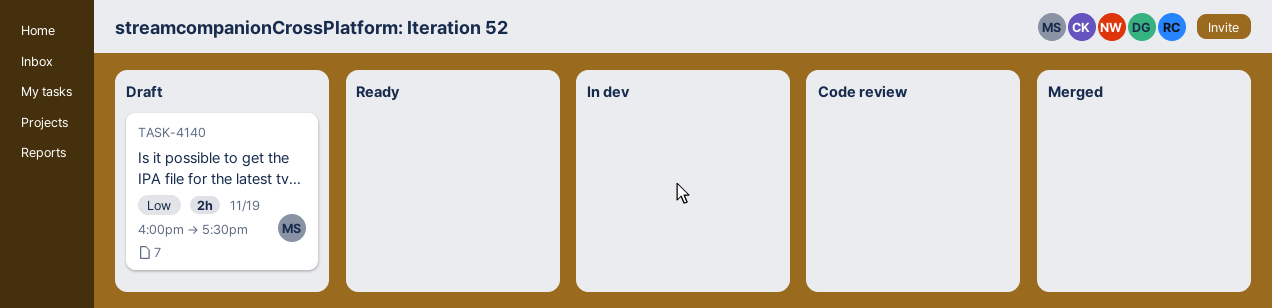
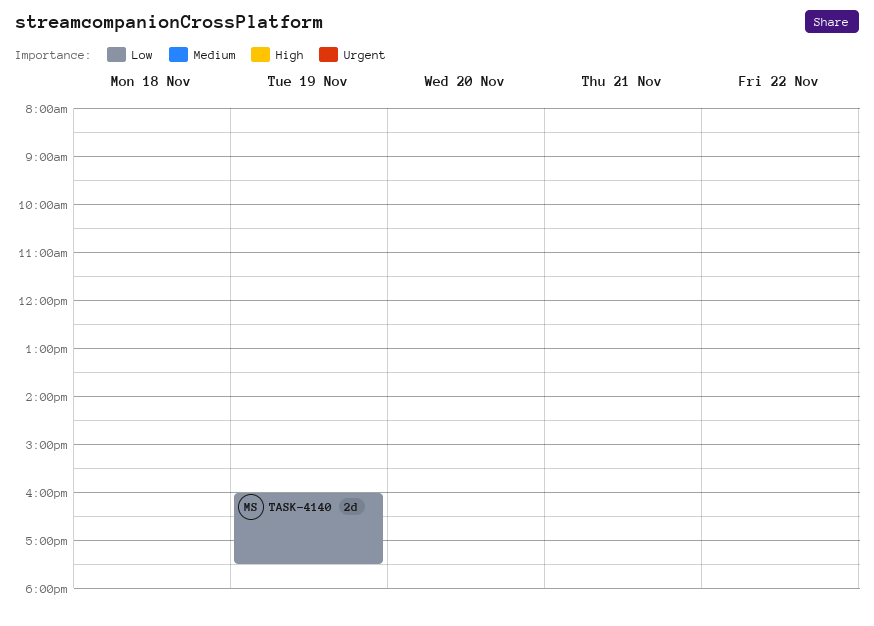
TASK-4140, estimate: 2h -> 2d

